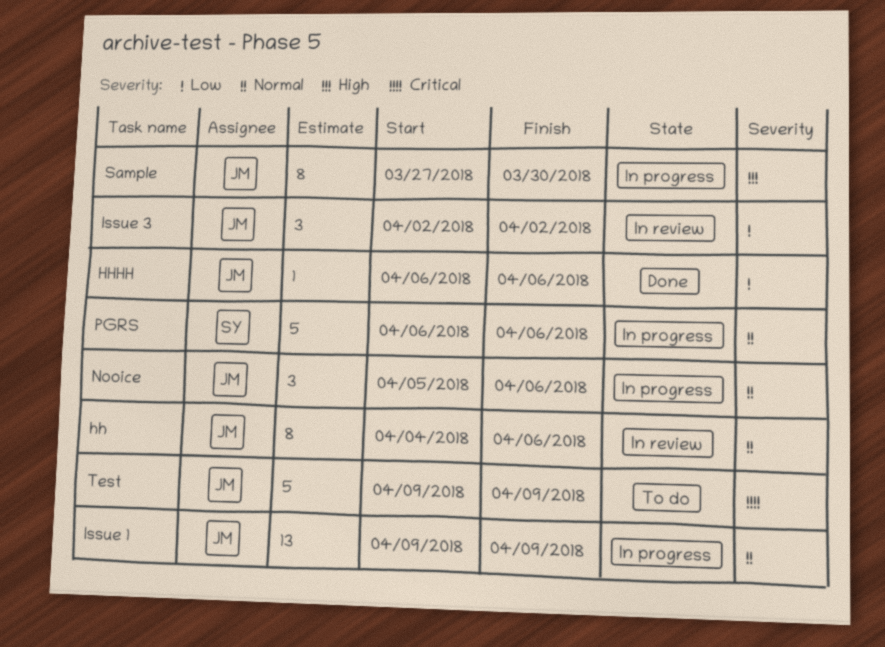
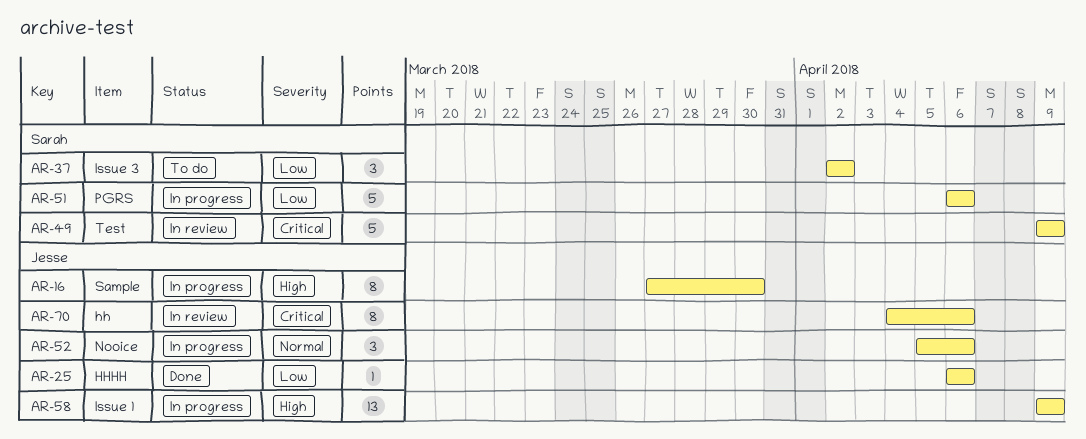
hh, priority: Normal -> Critical
Issue 1, priority: Normal -> High
Issue 3, status: In review -> To do
Issue 3, owner: Jesse -> Sarah
PGRS, priority: Normal -> Low
Test, status: To do -> In review
Test, owner: Jesse -> Sarah

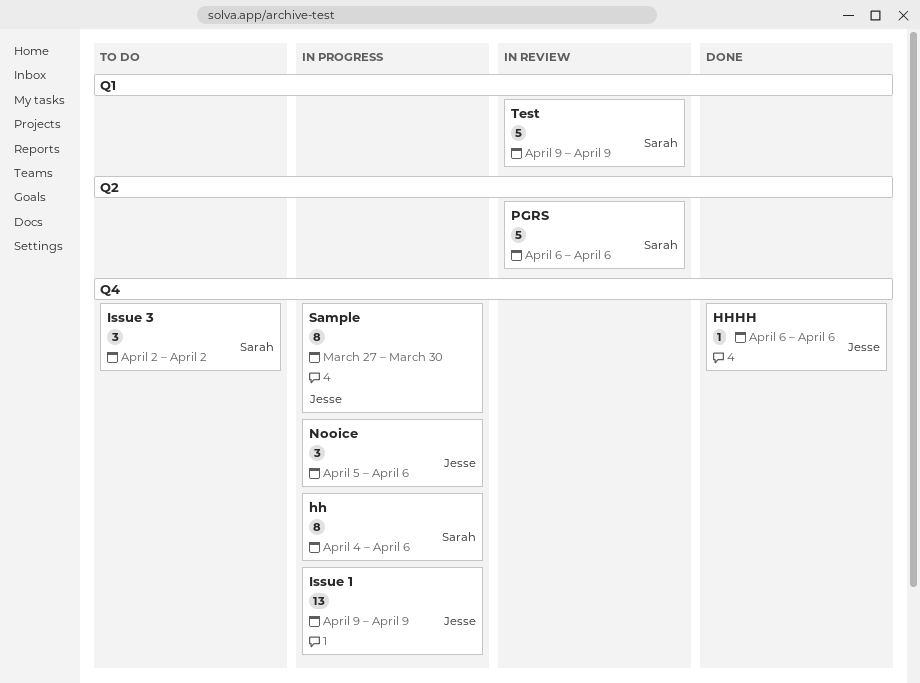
hh, status: In review -> In progress
hh, owner: Jesse -> Sarah
PGRS, status: In progress -> In review

